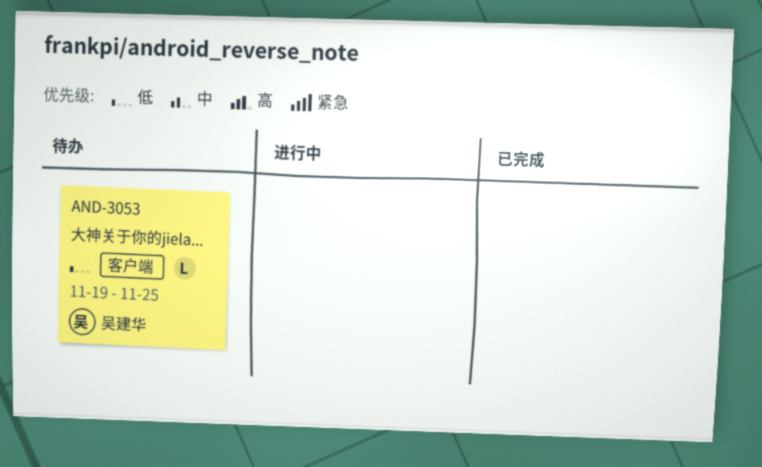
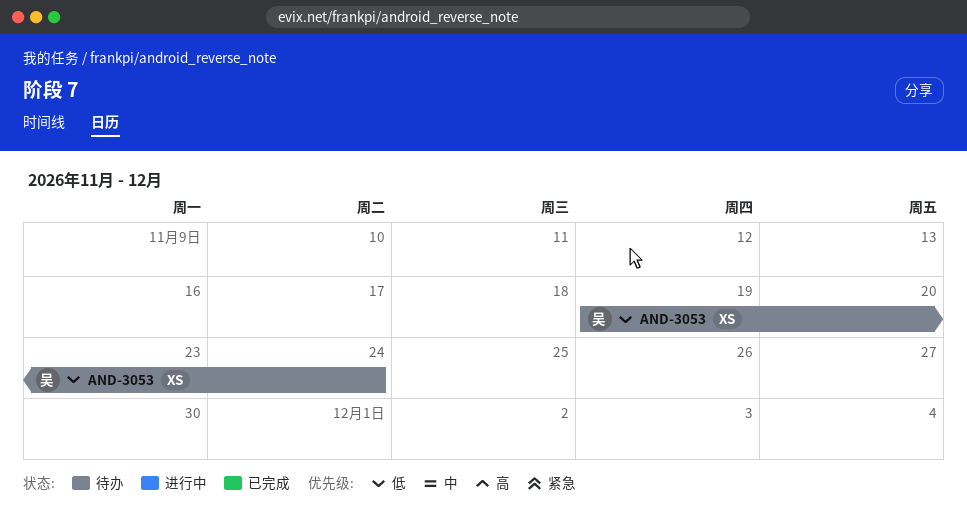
AND-3053, estimate: L -> XS
AND-3053, due: Nov 25 -> Nov 24

